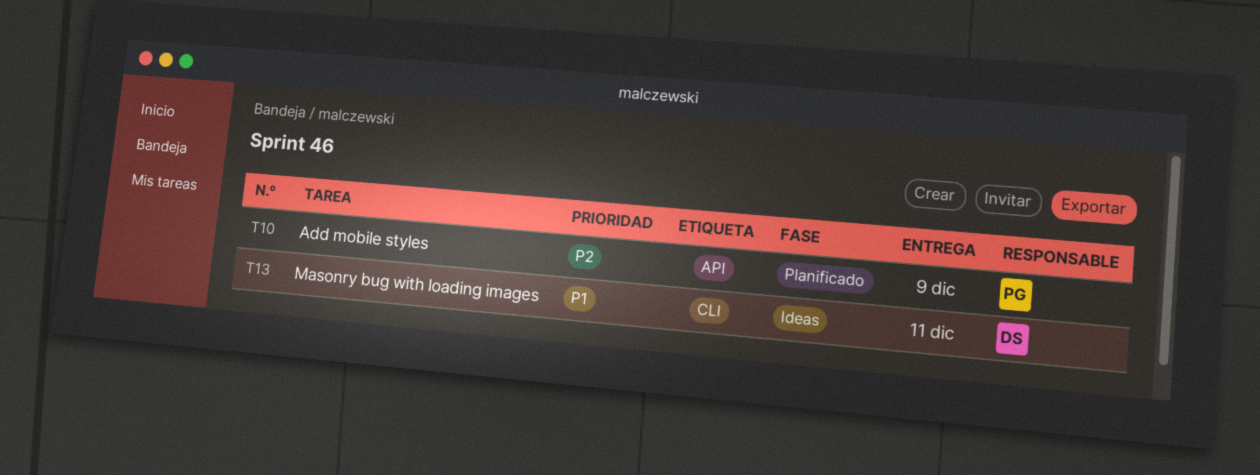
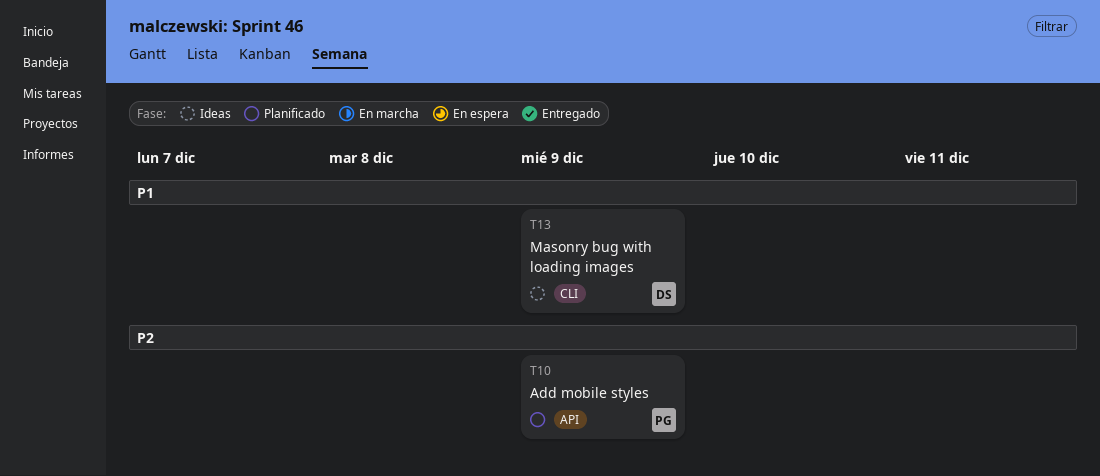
T13, due: Dec 11 -> Dec 9

